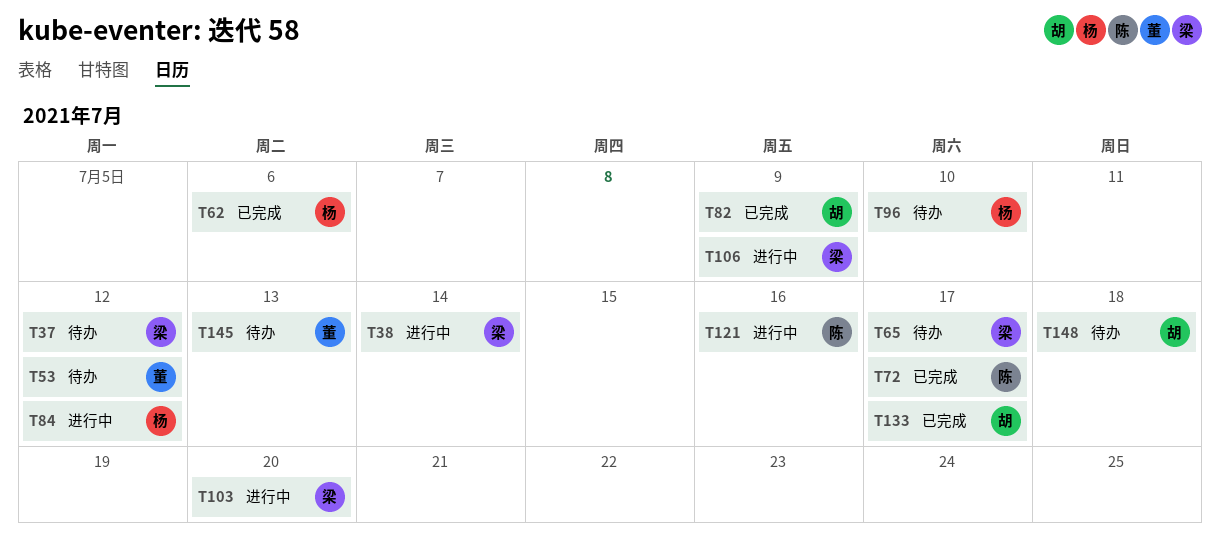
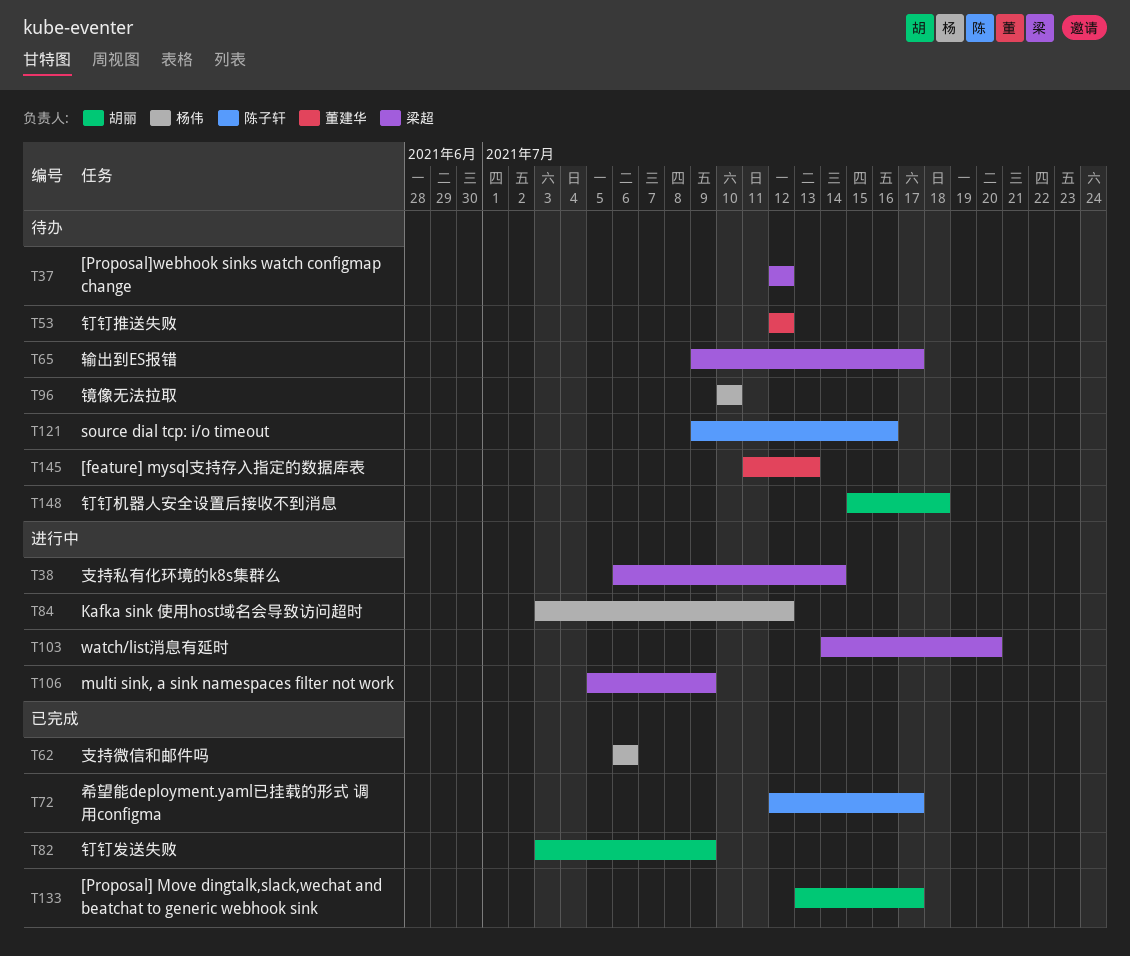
T121, status: 进行中 -> 待办

